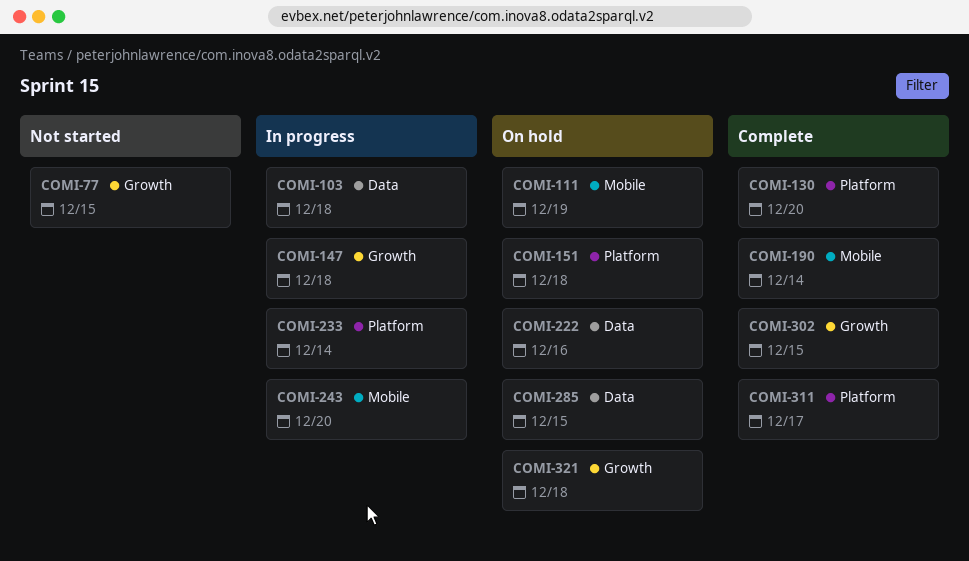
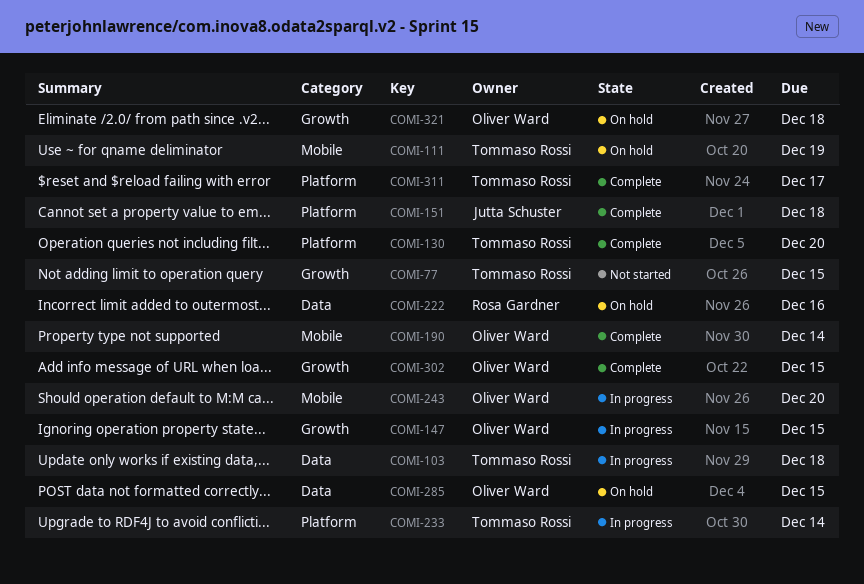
COMI-147, due: Dec 18 -> Dec 15
COMI-151, status: On hold -> Complete

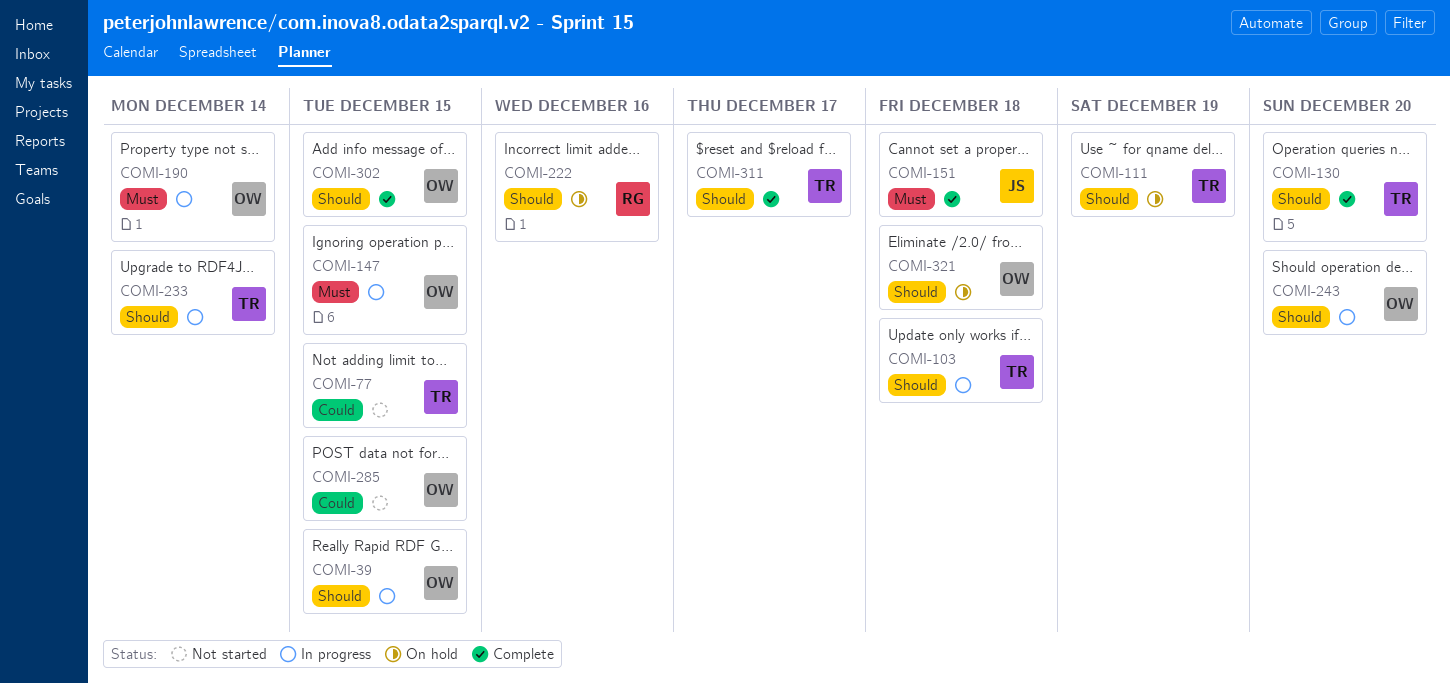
COMI-39: none -> present
COMI-190, status: Complete -> In progress
COMI-285, status: On hold -> Not started

